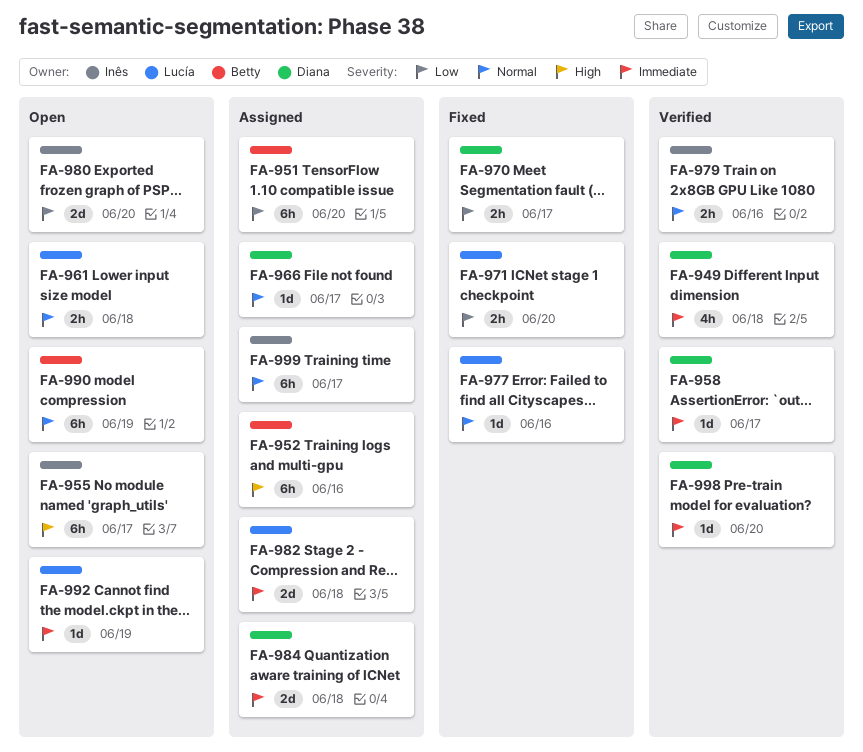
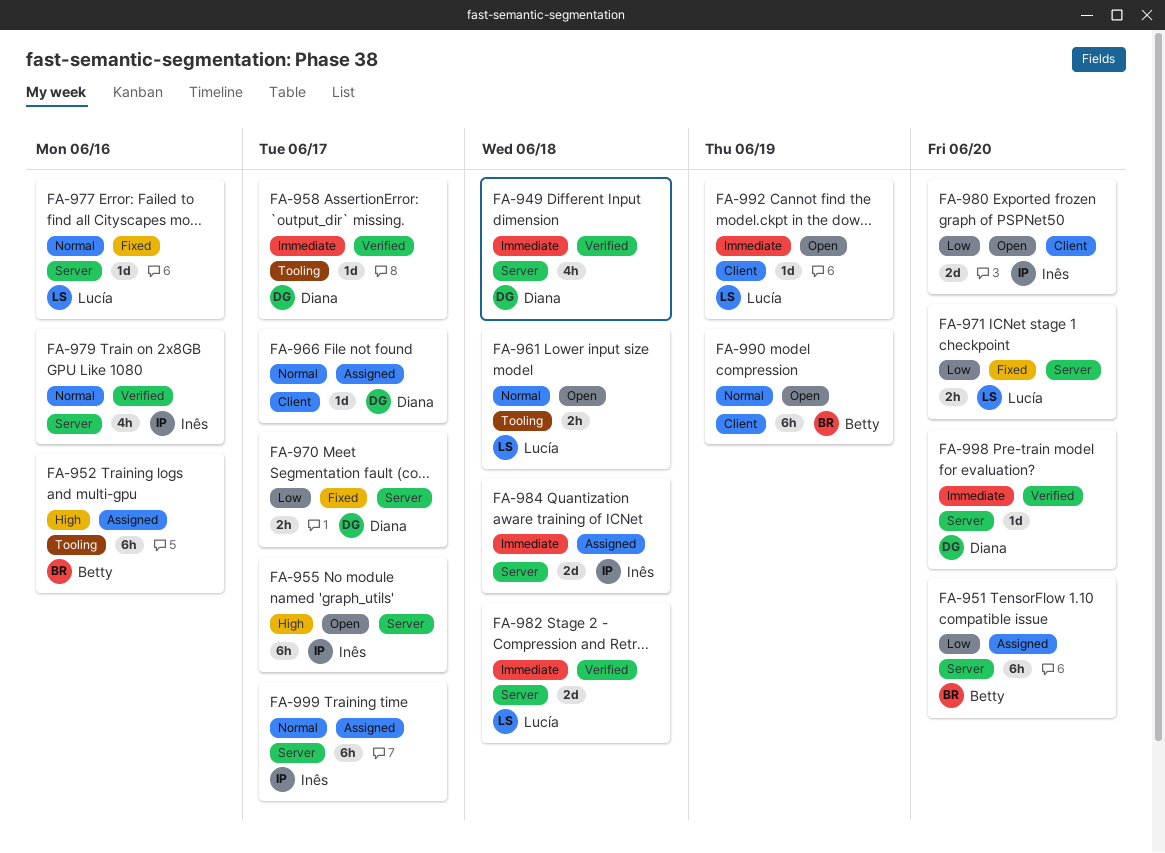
FA-979, estimate: 2h -> 4h
FA-982, status: Assigned -> Verified
FA-984, owner: Diana -> Inês

